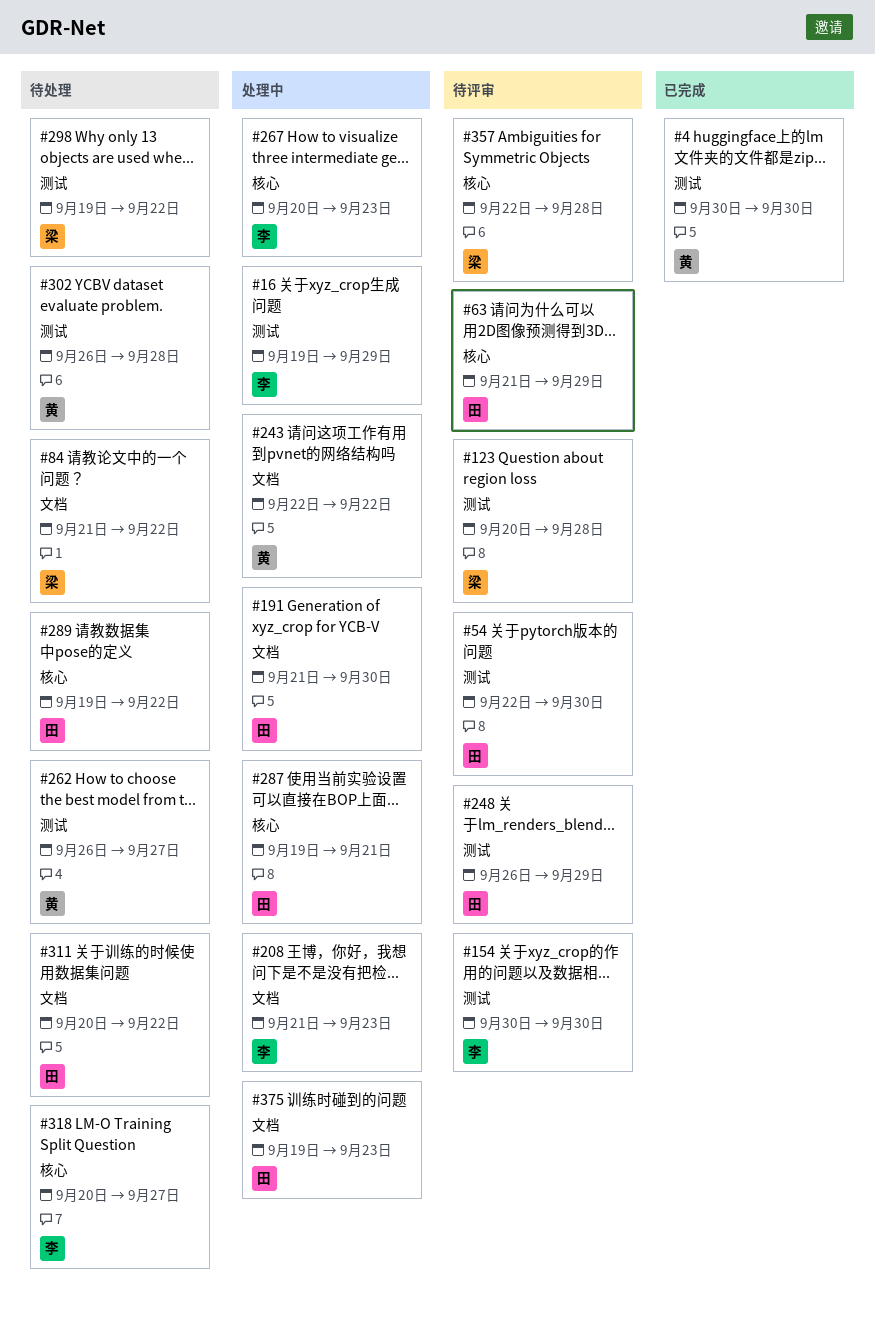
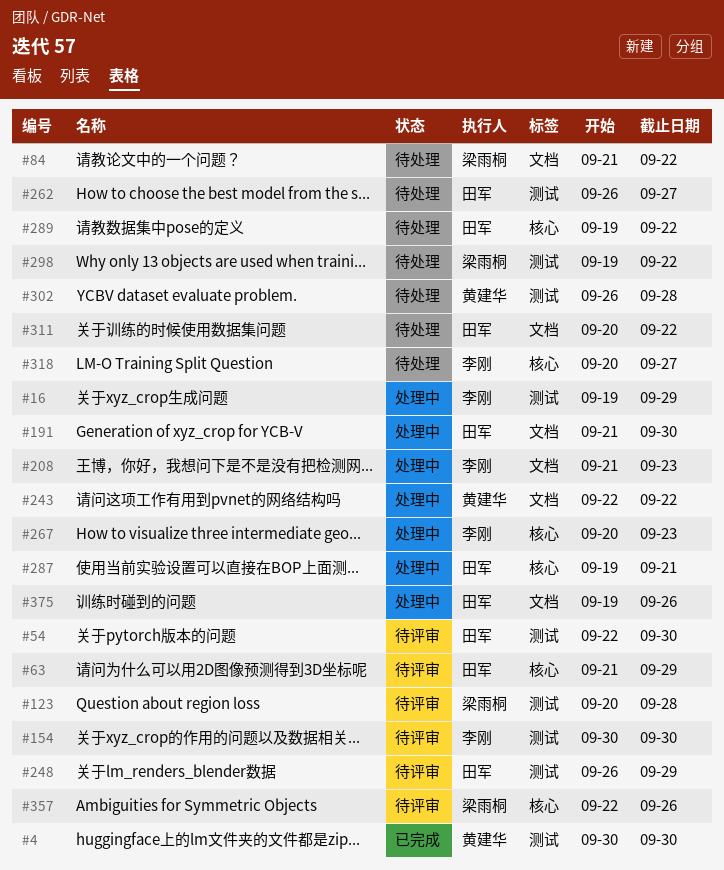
#262, owner: 黄建华 -> 田军
#357, due: Sep 28 -> Sep 26
#375, due: Sep 23 -> Sep 26

